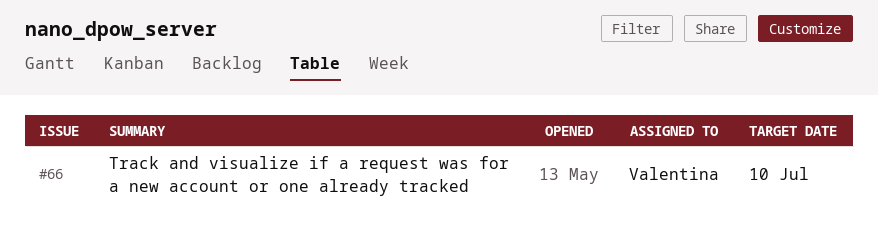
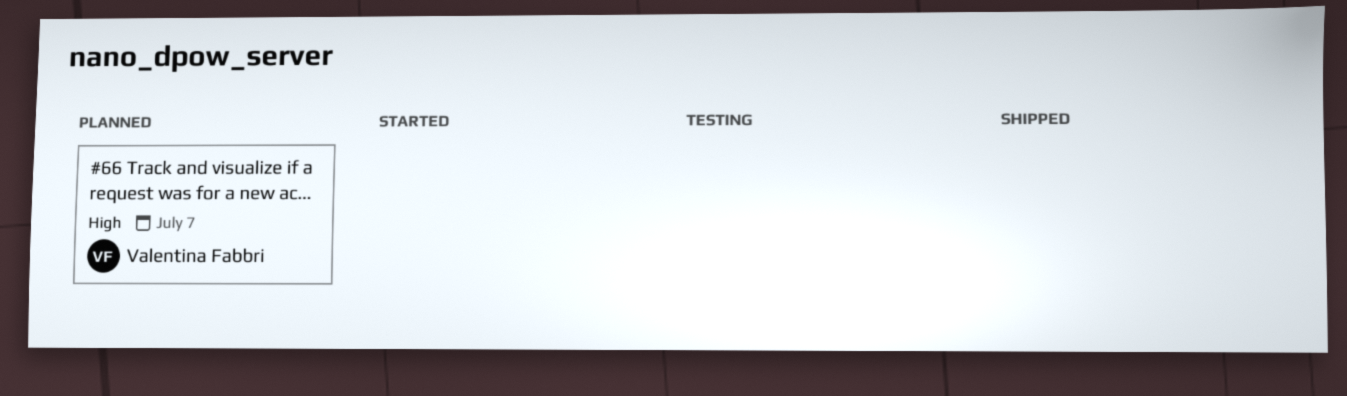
#66, due: Jul 10 -> Jul 7

